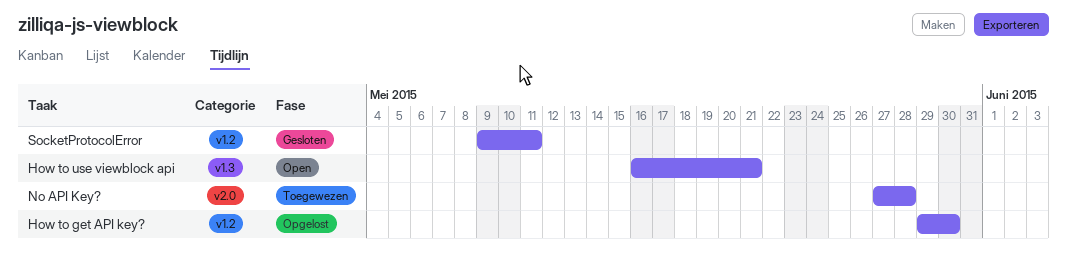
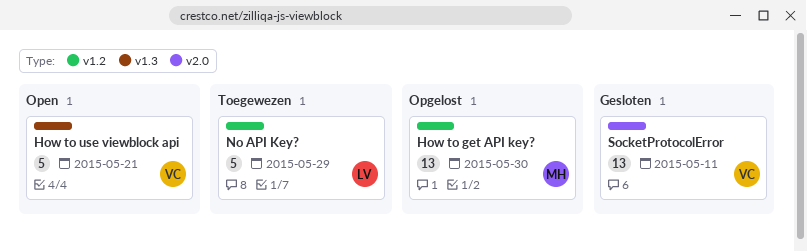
No API Key?, label: v2.0 -> v1.2
No API Key?, due: May 28 -> May 29
SocketProtocolError, label: v1.2 -> v2.0

